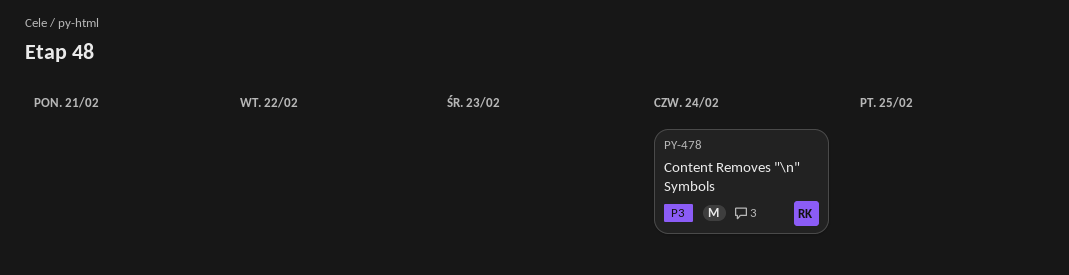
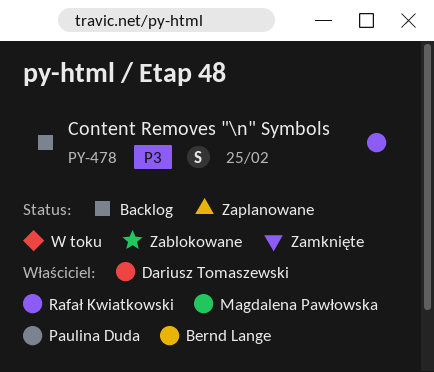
PY-478, estimate: M -> S
PY-478, due: Feb 24 -> Feb 25

